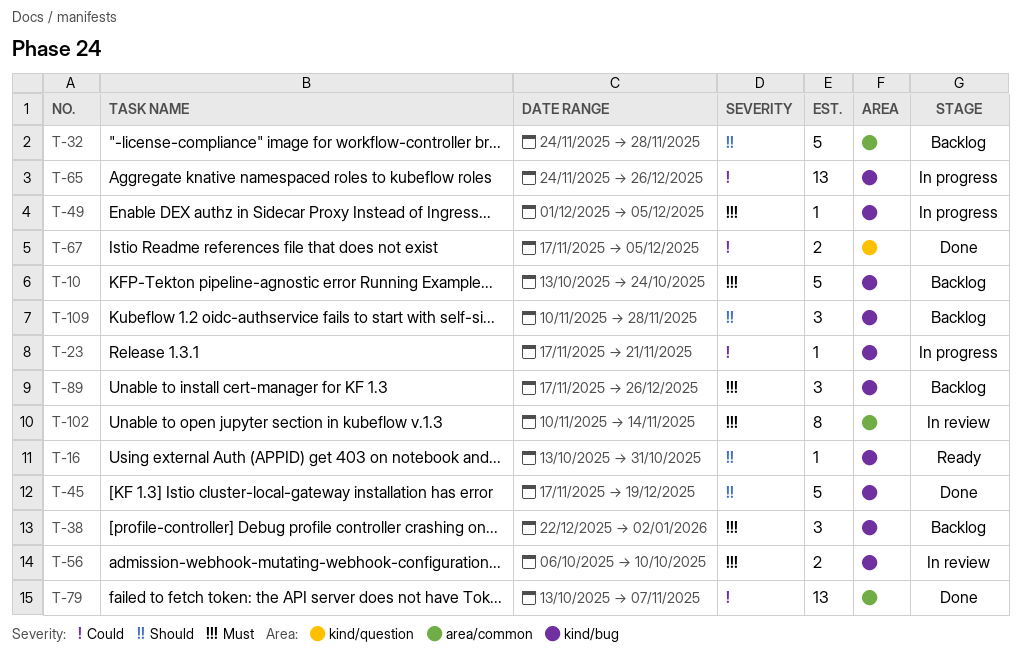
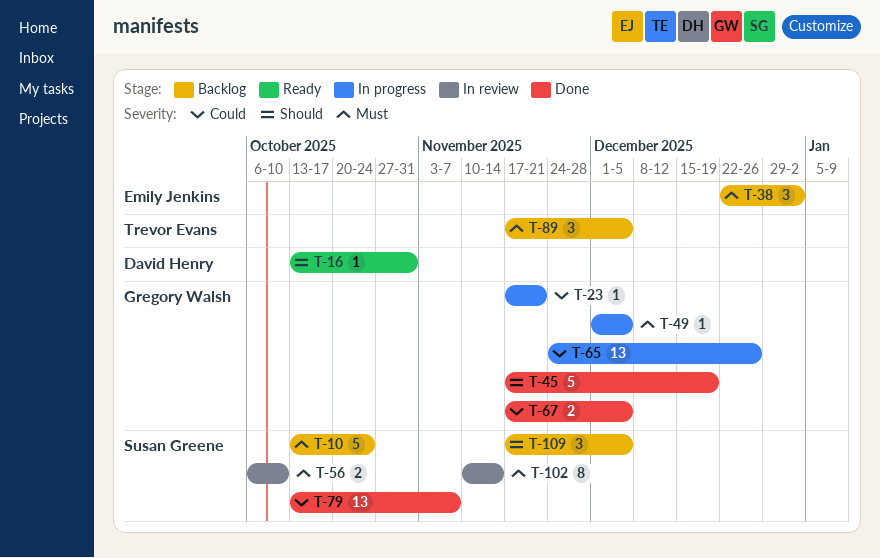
T-32: present -> none
T-89, due: Dec 26 -> Dec 5
T-109, start: Nov 10 -> Nov 17
T-109, due: Nov 28 -> Dec 5

